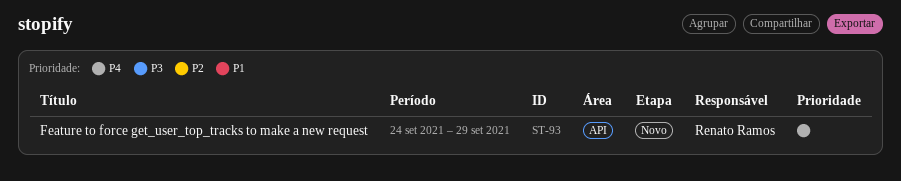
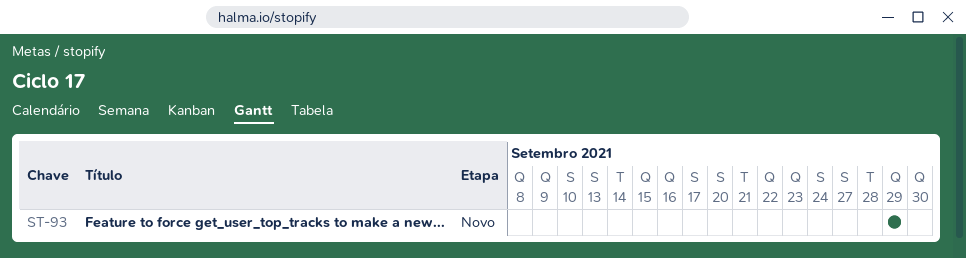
ST-93, start: Sep 24 -> Sep 29

